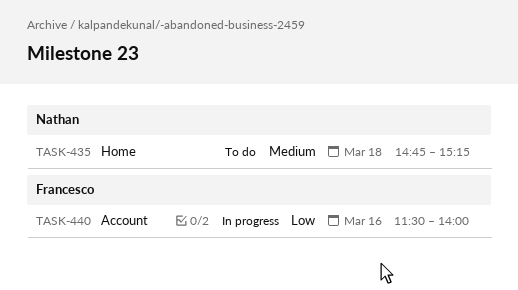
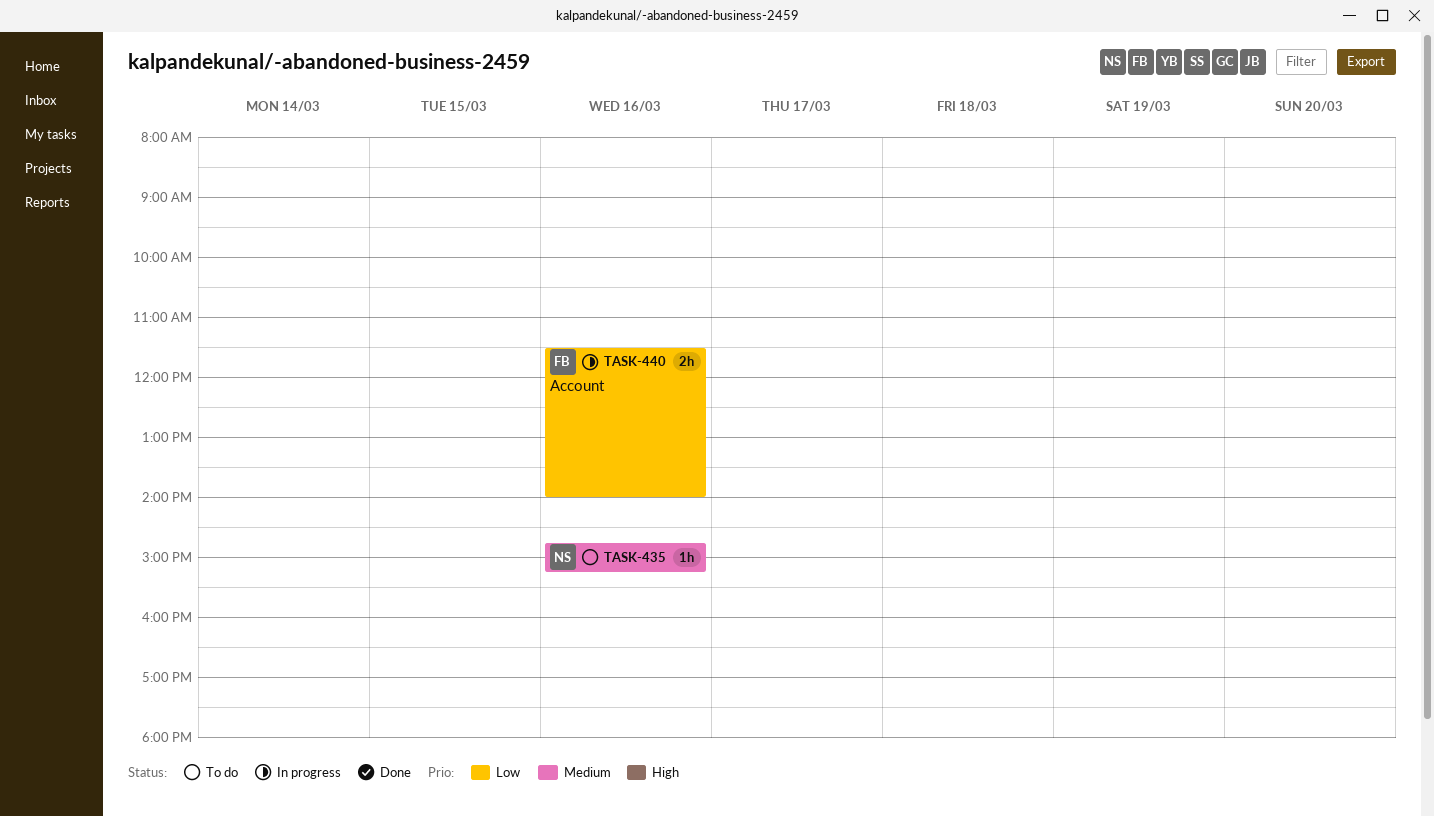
TASK-435, day: Mar 18 -> Mar 16

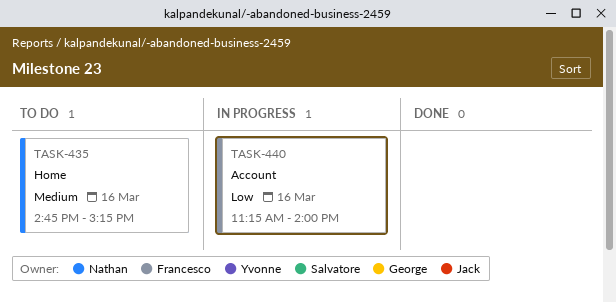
TASK-440, begins: 11:30 -> 11:15

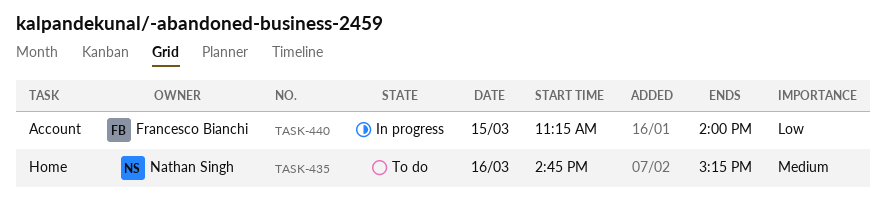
TASK-440, day: Mar 16 -> Mar 15

